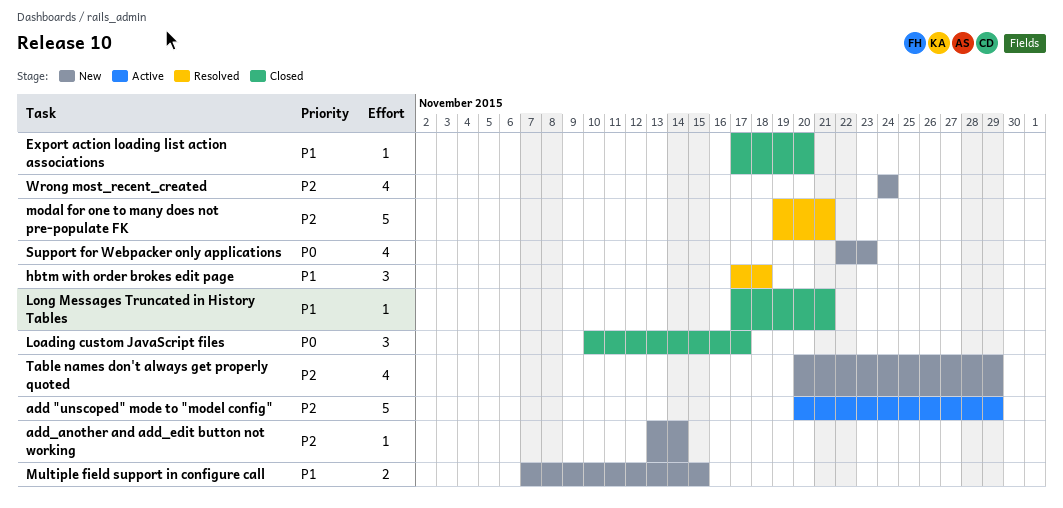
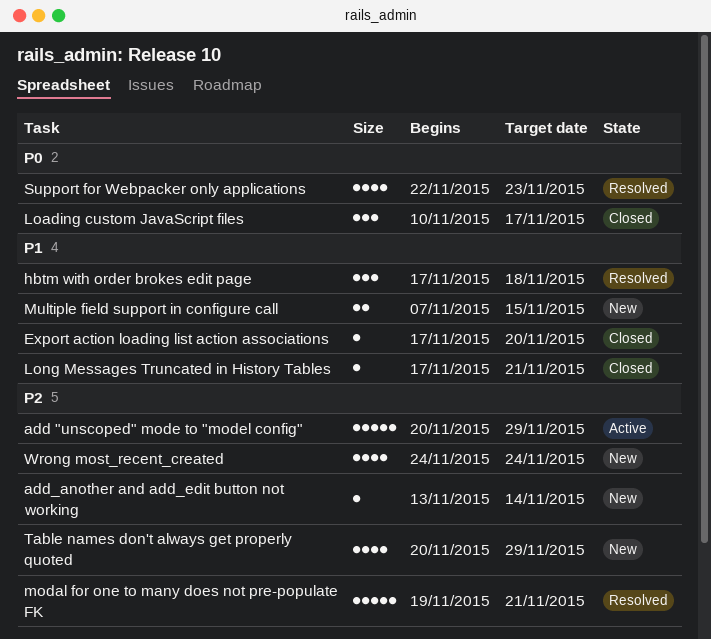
Support for Webpacker only applications, status: New -> Resolved

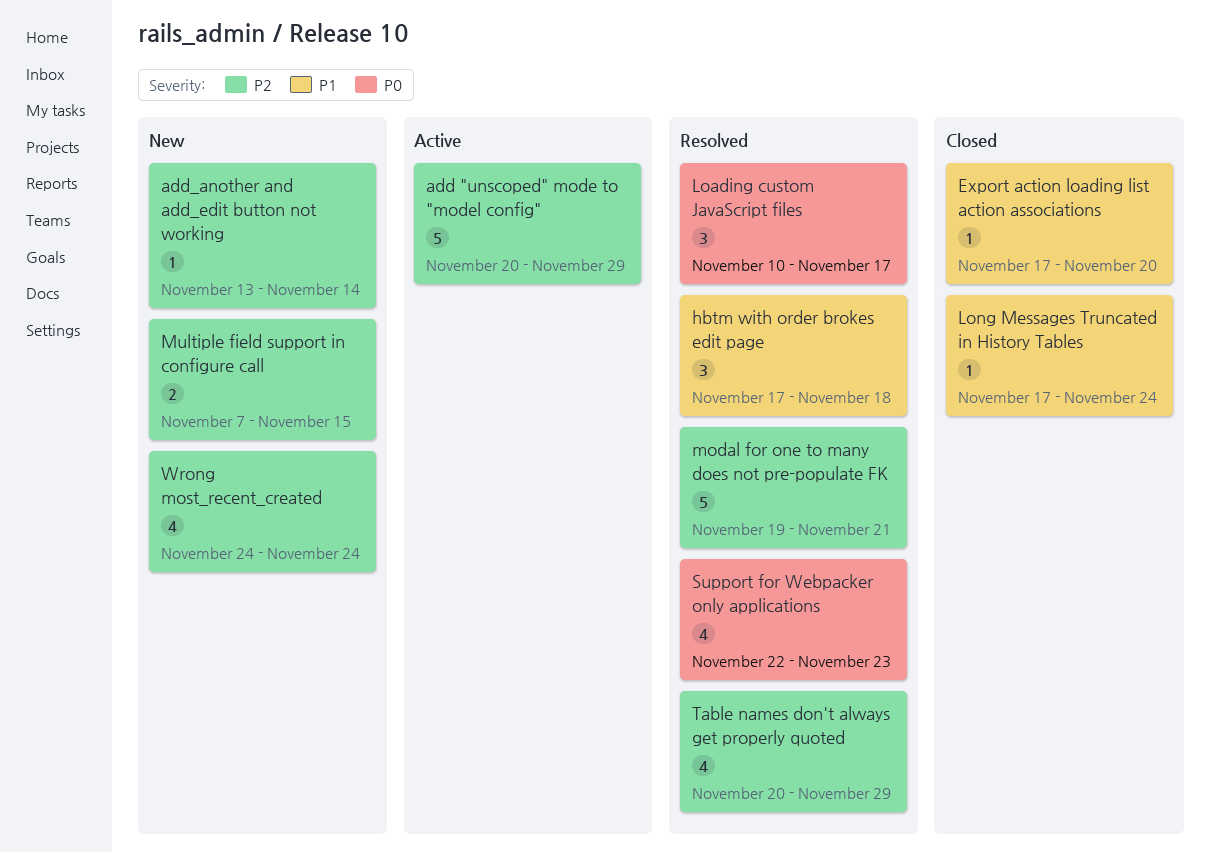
Loading custom JavaScript files, status: Closed -> Resolved
Long Messages Truncated in History Tables, due: Nov 21 -> Nov 24
Multiple field support in configure call, priority: P1 -> P2
Table names don't always get properly quoted, status: New -> Resolved

